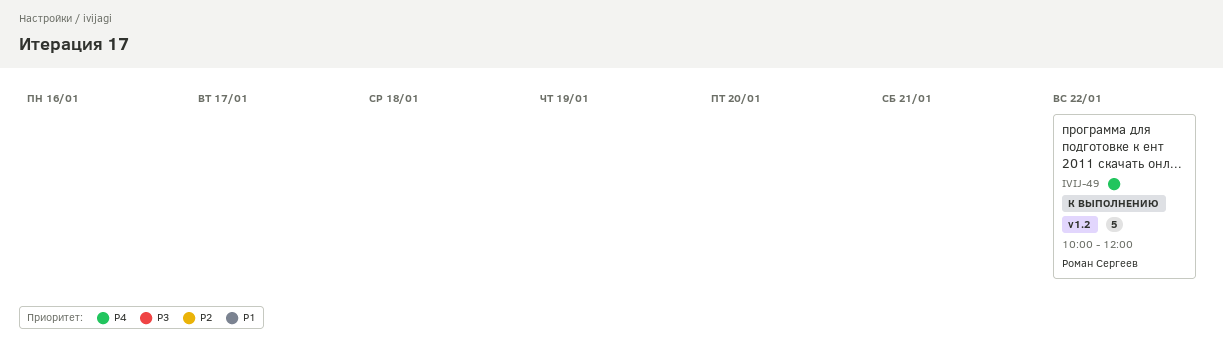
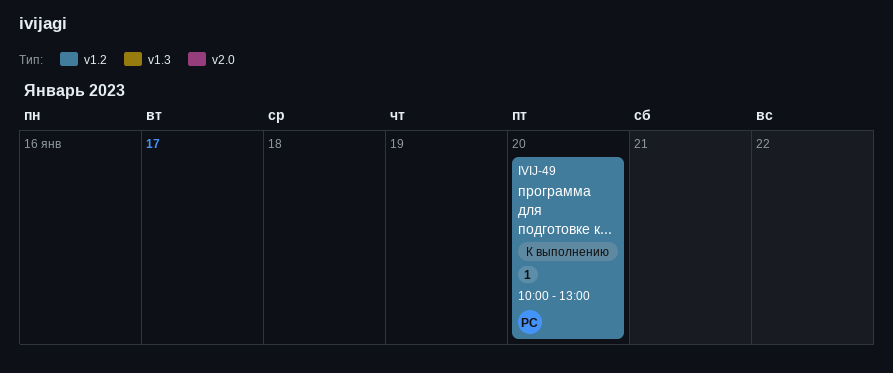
IVIJ-49, estimate: 5 -> 1
IVIJ-49, day: Jan 22 -> Jan 20
IVIJ-49, ends: 12:00 -> 13:00

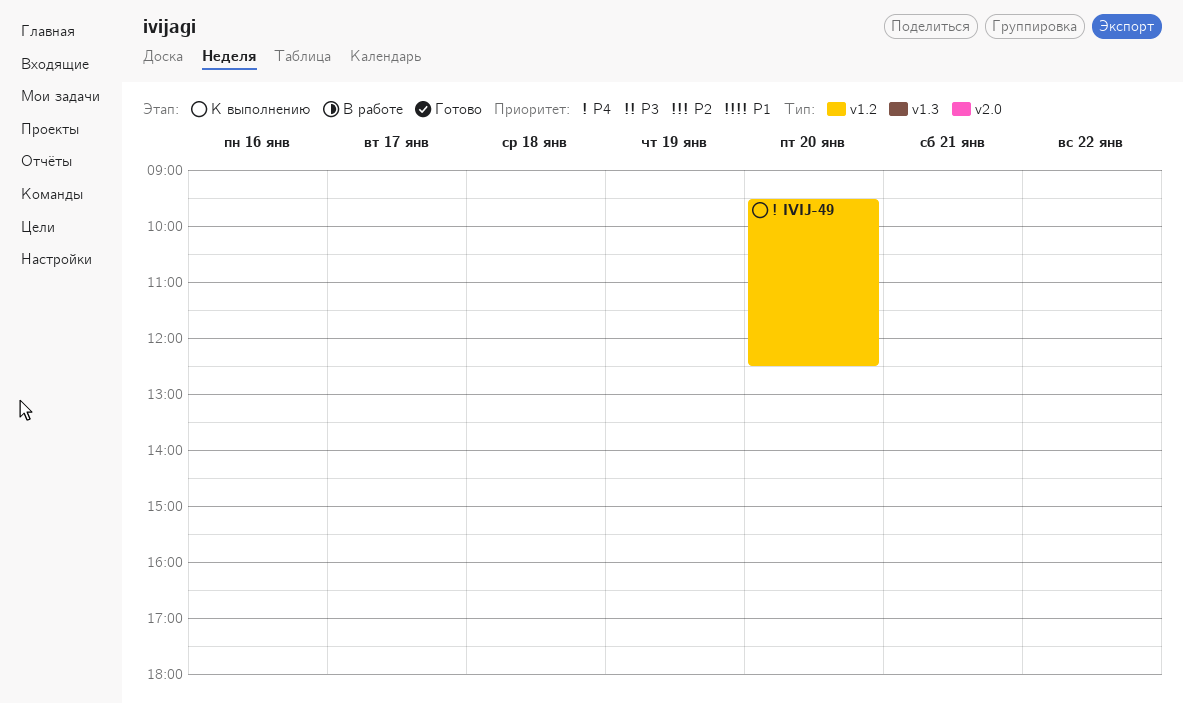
IVIJ-49, begins: 10:00 -> 09:30
IVIJ-49, ends: 13:00 -> 12:30

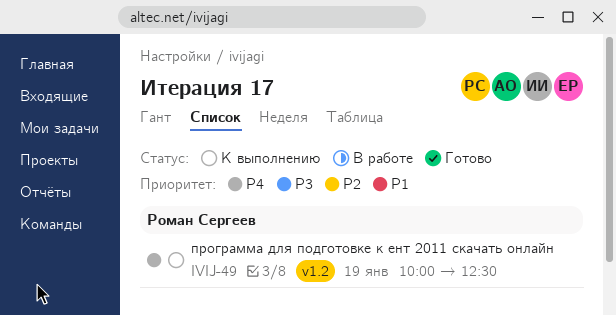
IVIJ-49, day: Jan 20 -> Jan 19
IVIJ-49, begins: 09:30 -> 10:00

